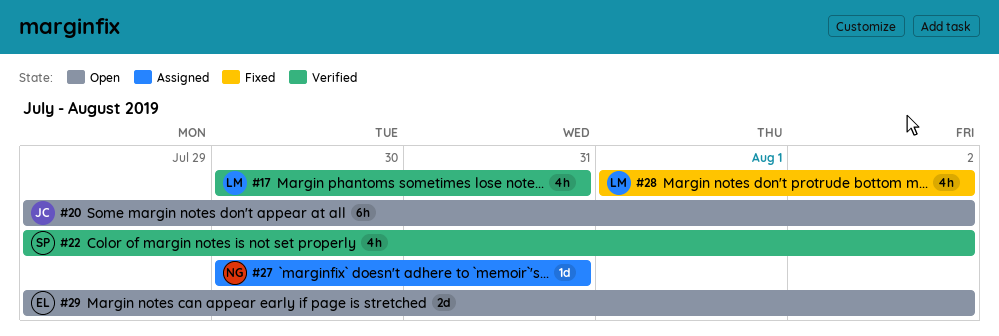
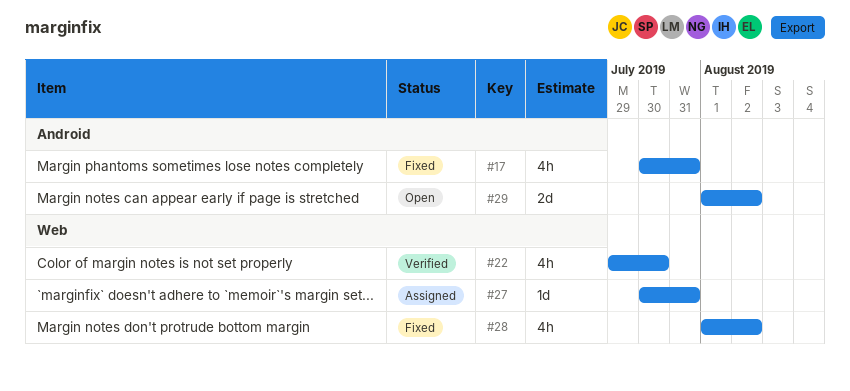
#17, status: Verified -> Fixed
#20: present -> none
#22, due: Aug 2 -> Jul 30
#29, start: Jul 29 -> Aug 1

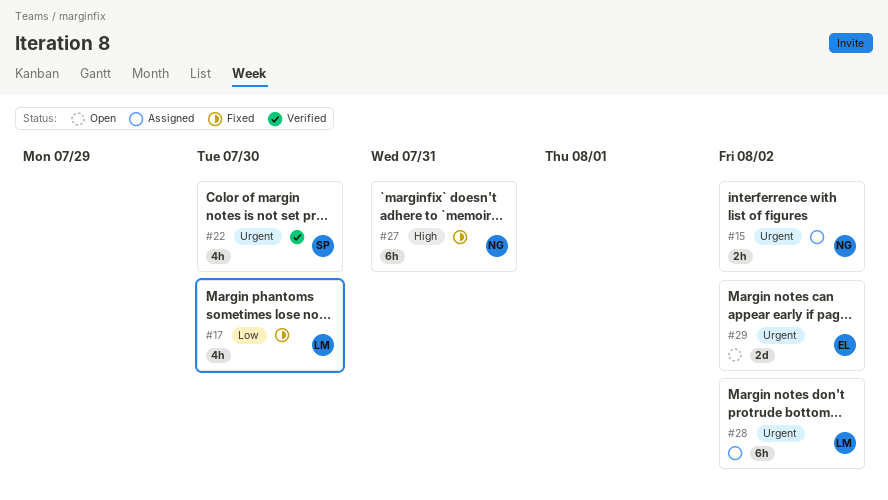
#15: none -> present
#17, due: Jul 31 -> Jul 30
#27, status: Assigned -> Fixed
#27, estimate: 1d -> 6h
#28, status: Fixed -> Assigned
#28, estimate: 4h -> 6h

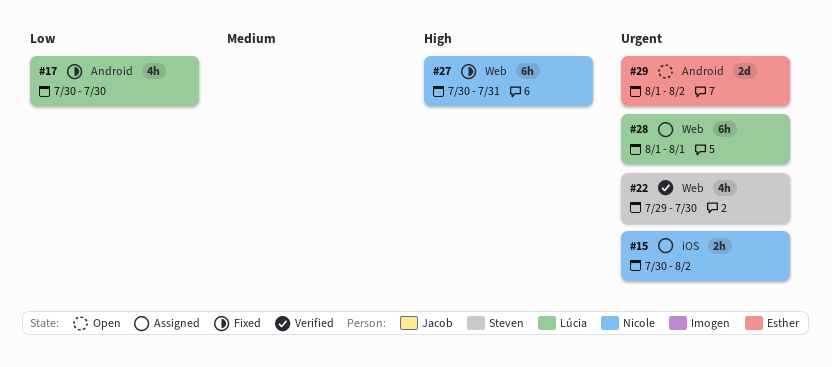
#28, due: Aug 2 -> Aug 1

